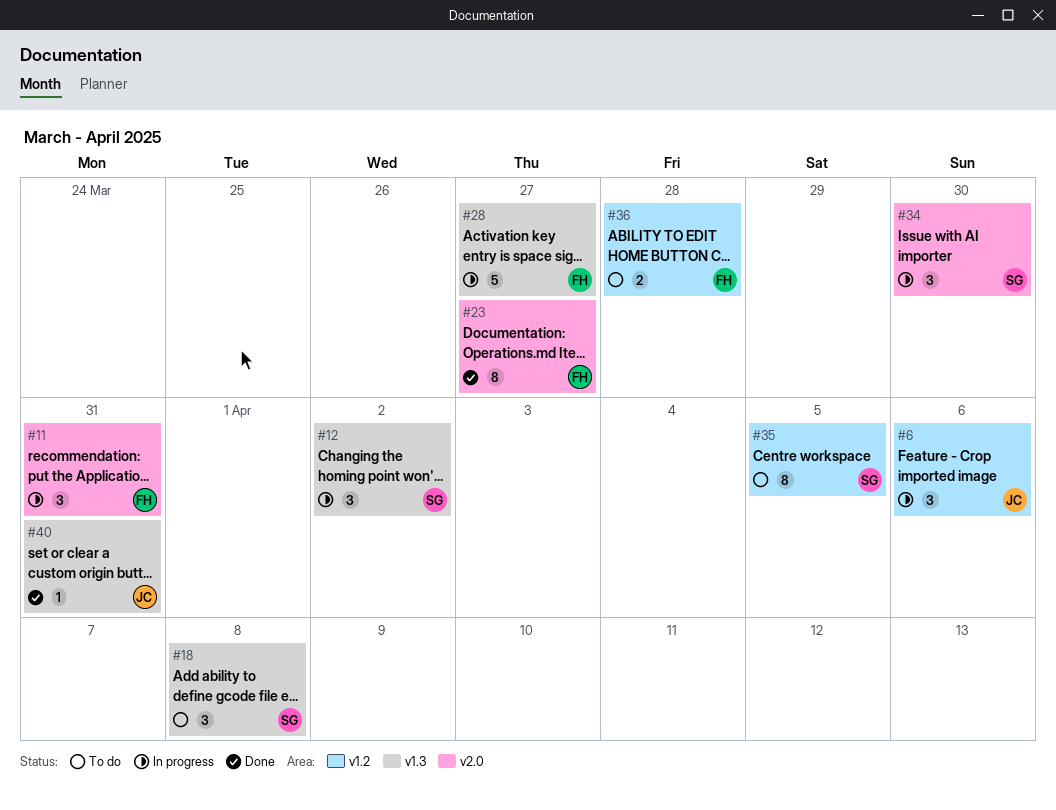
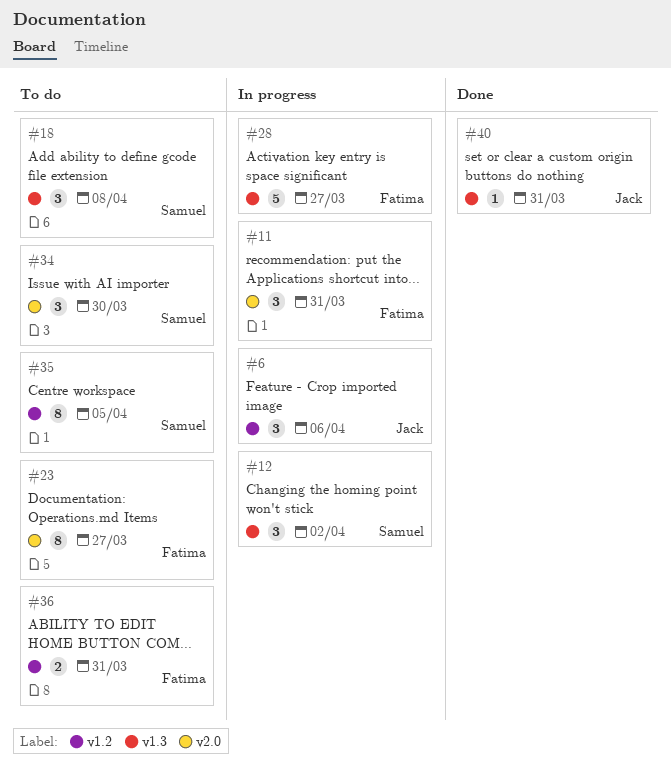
#23, status: Done -> To do
#34, status: In progress -> To do
#36, due: Mar 28 -> Mar 31

